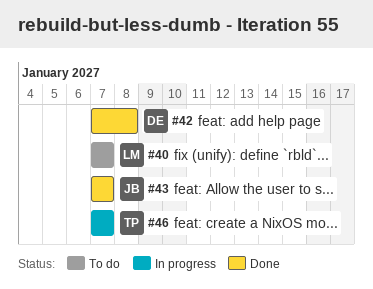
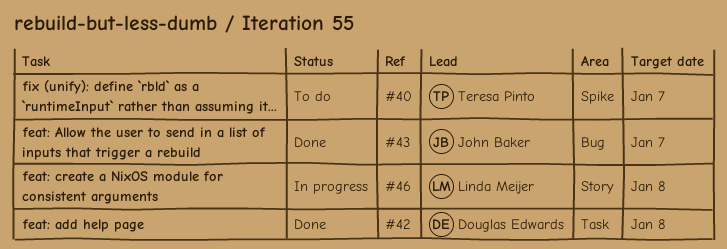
#40, owner: Linda Meijer -> Teresa Pinto
#46, owner: Teresa Pinto -> Linda Meijer
#46, due: Jan 7 -> Jan 8

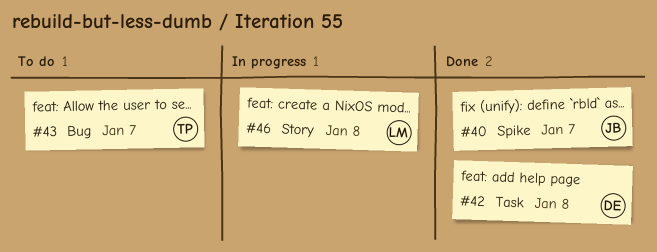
#40, status: To do -> Done
#40, owner: Teresa Pinto -> John Baker
#43, status: Done -> To do
#43, owner: John Baker -> Teresa Pinto

